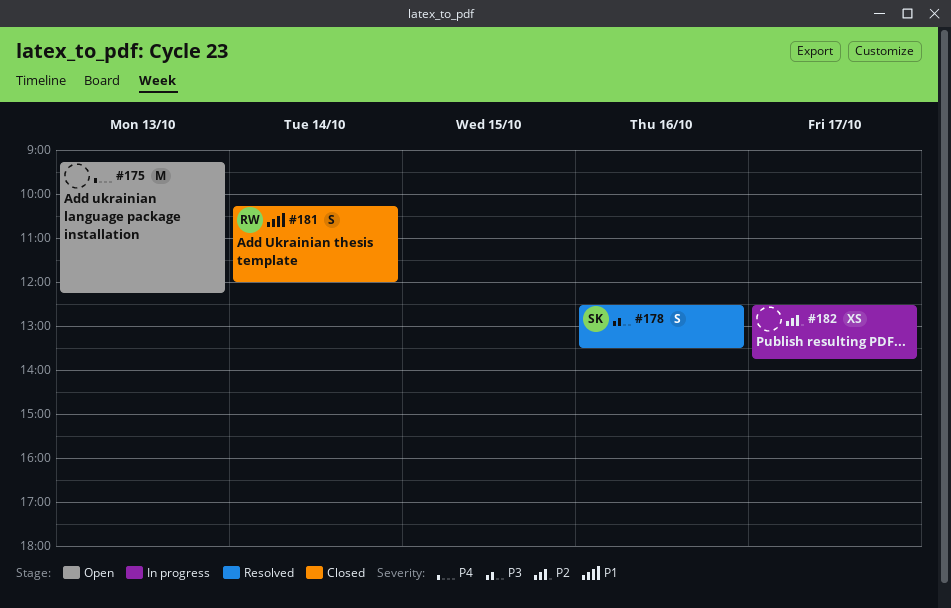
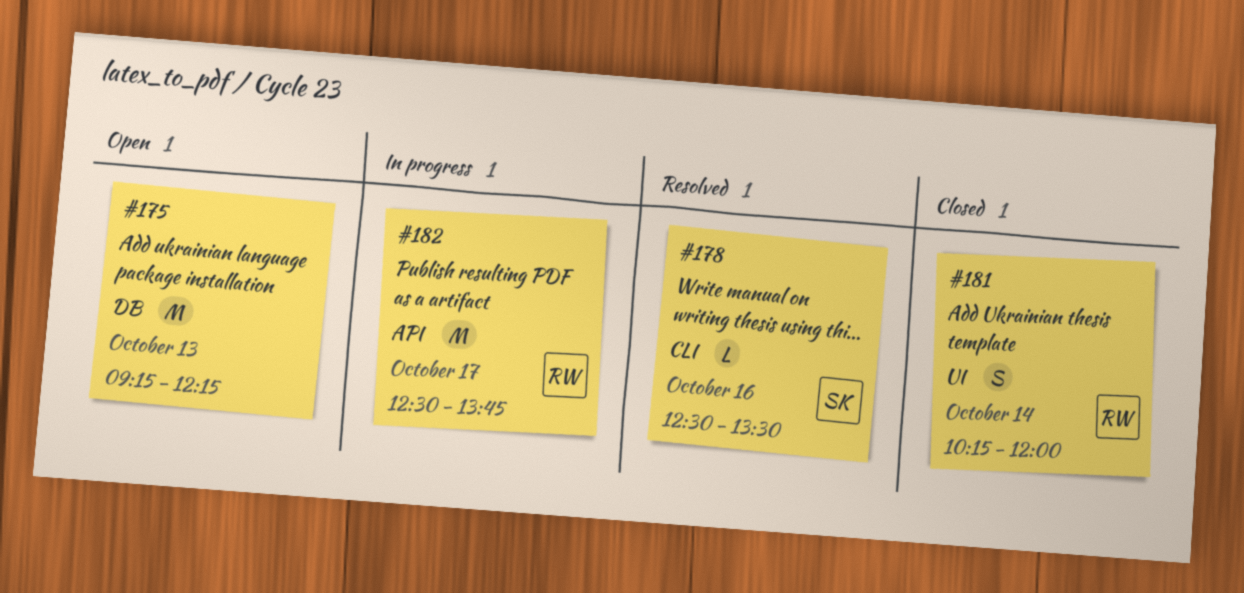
#178, estimate: S -> L
#182, owner: none -> RW
#182, estimate: XS -> M

